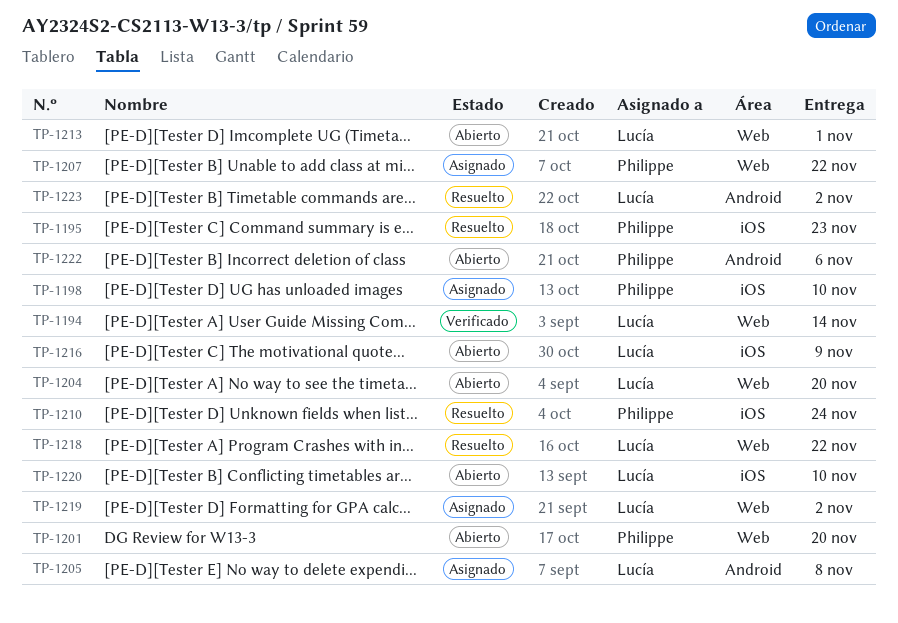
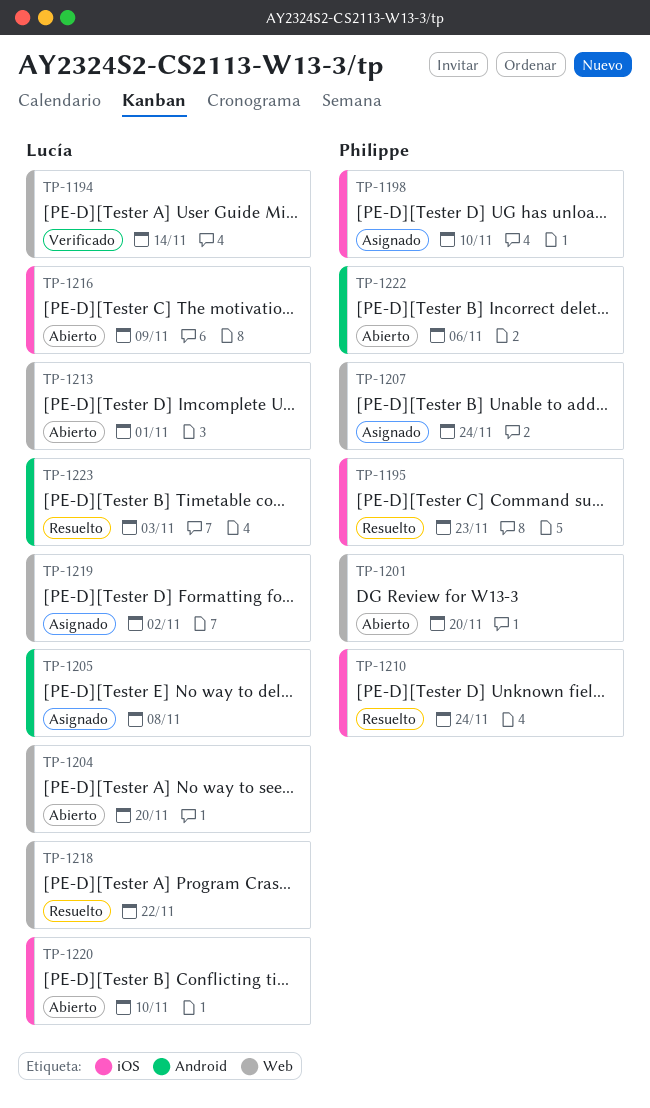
TP-1207, due: Nov 22 -> Nov 24
TP-1223, due: Nov 2 -> Nov 3

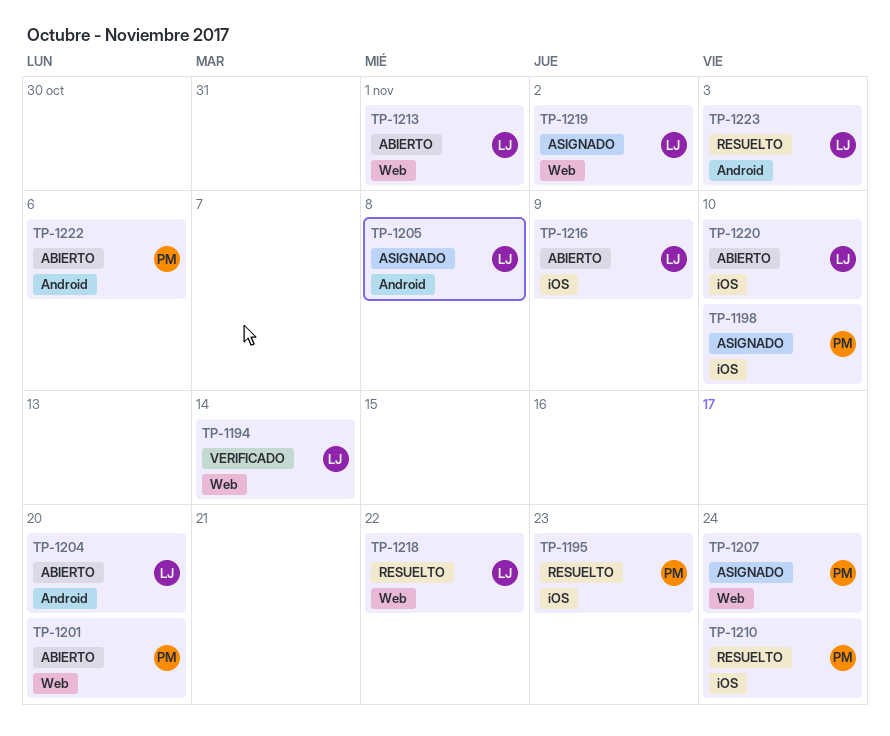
TP-1204, label: Web -> Android

